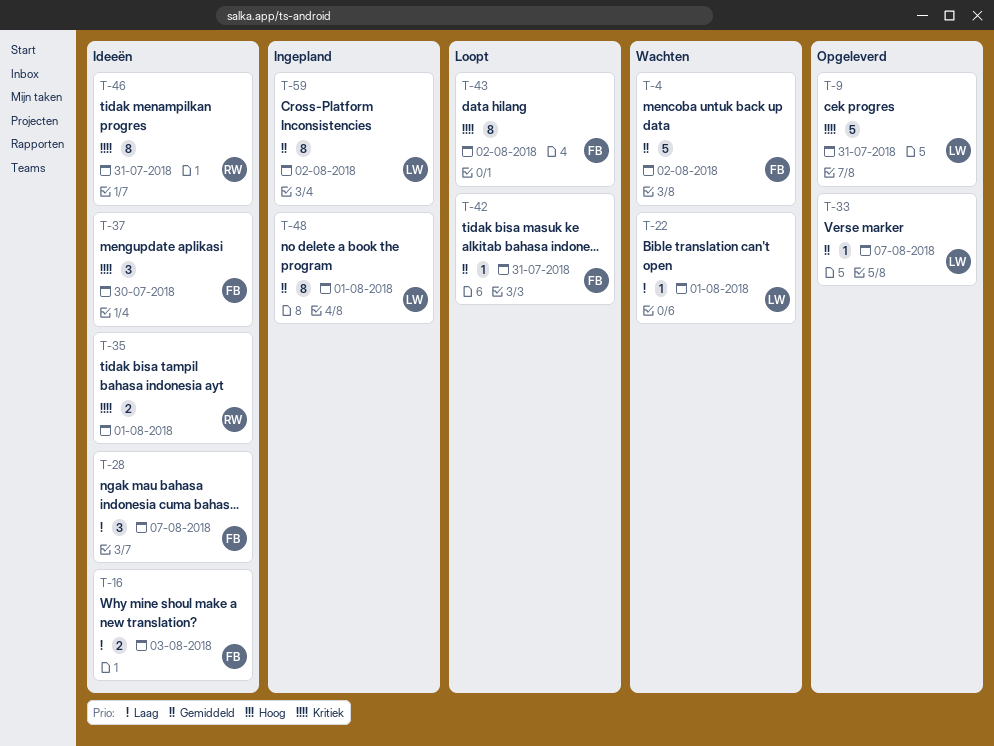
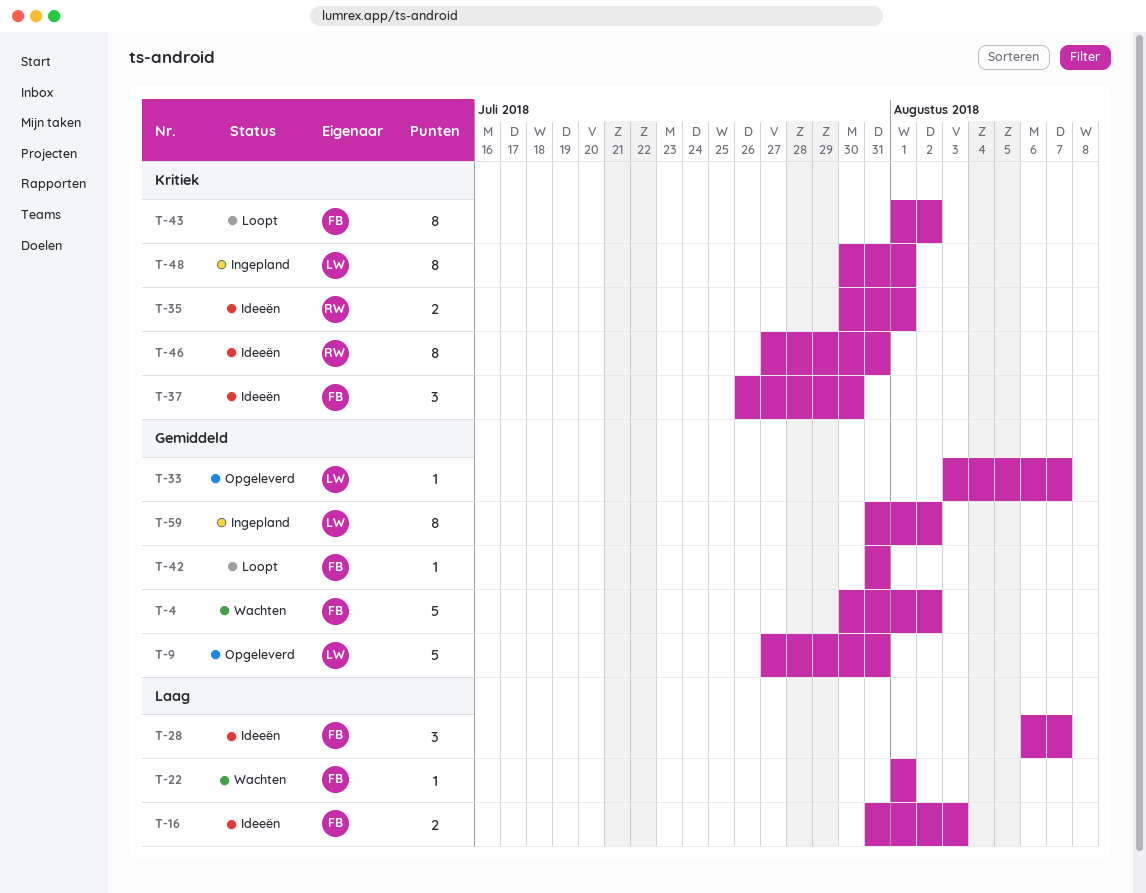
T-9, priority: Kritiek -> Gemiddeld
T-22, owner: LW -> FB
T-48, priority: Gemiddeld -> Kritiek

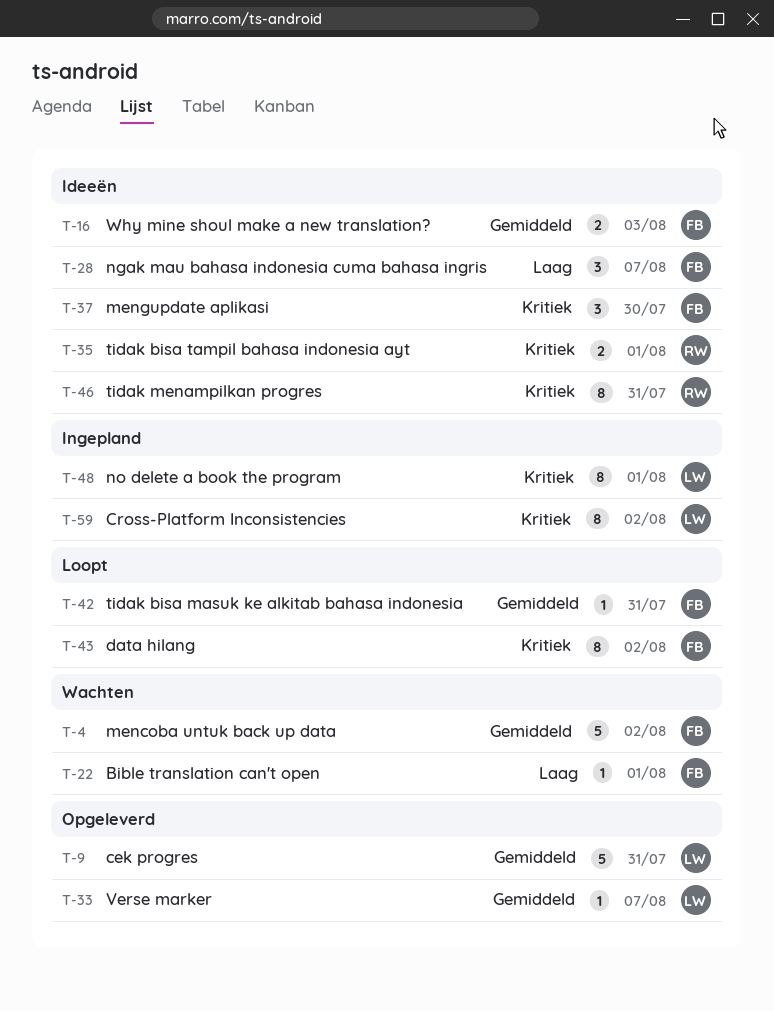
T-16, priority: Laag -> Gemiddeld
T-59, priority: Gemiddeld -> Kritiek

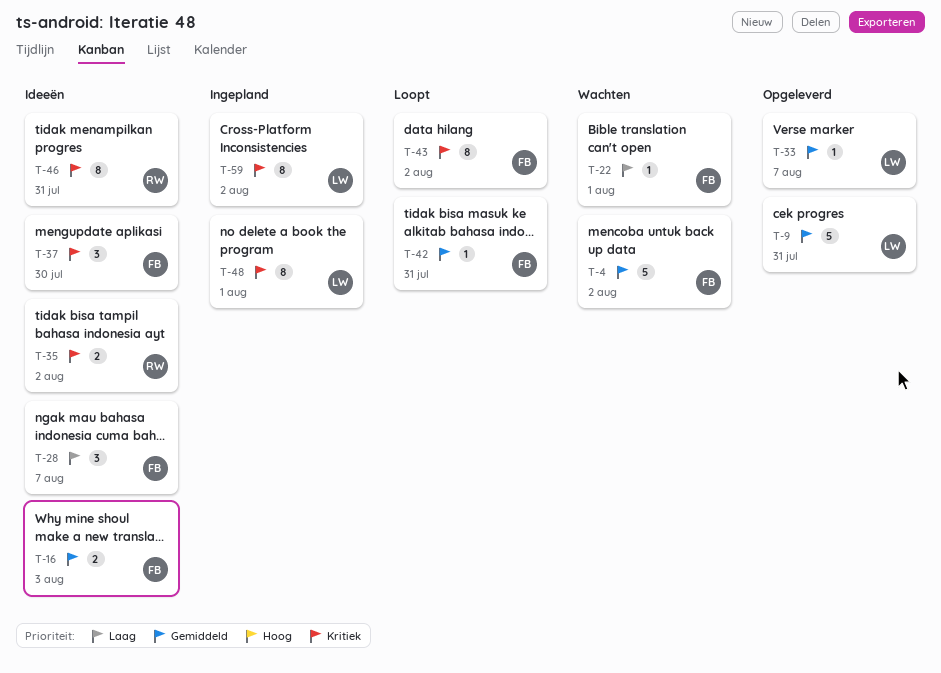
T-35, due: Aug 1 -> Aug 2

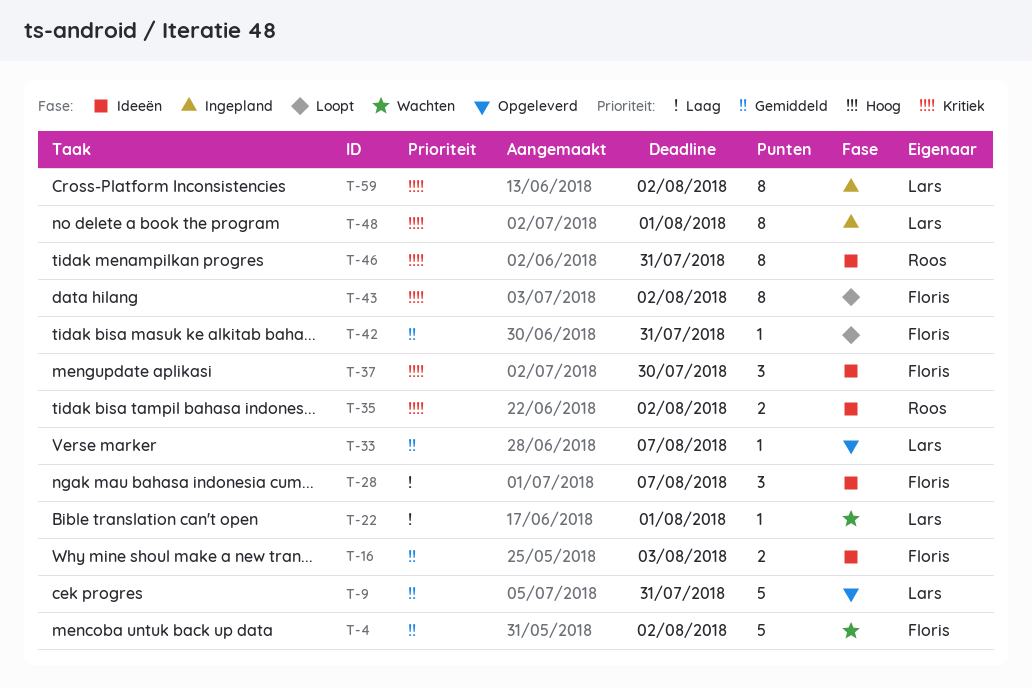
T-22, owner: Floris -> Lars

